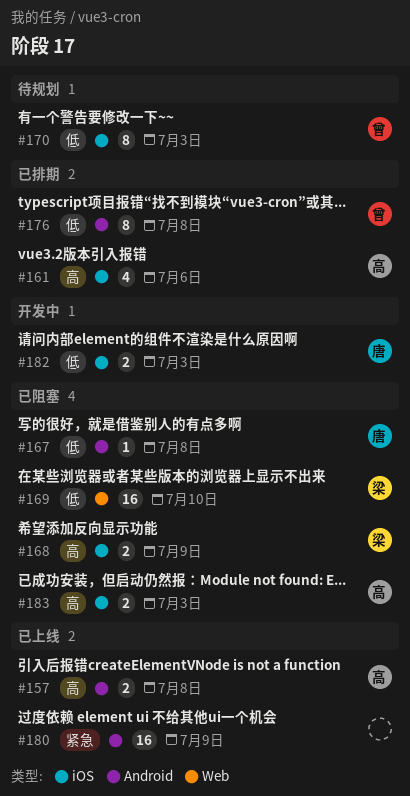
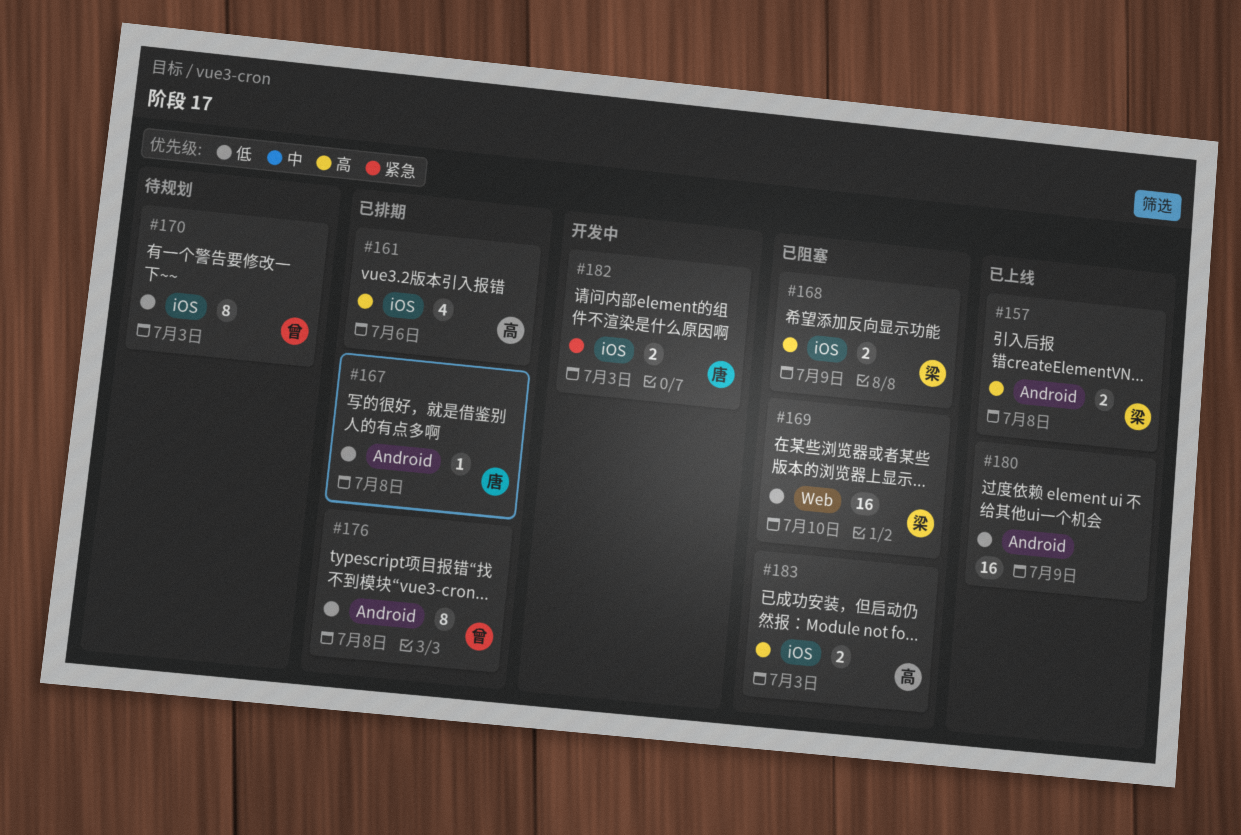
#157, owner: 高 -> 梁
#167, status: 已阻塞 -> 已排期
#180, priority: 紧急 -> 低
#182, priority: 低 -> 紧急

